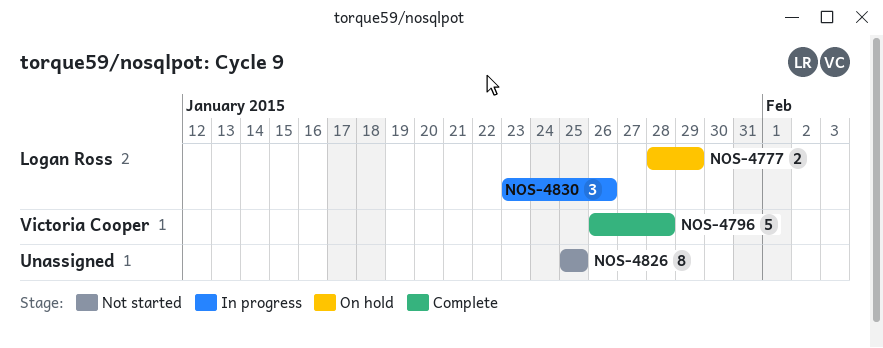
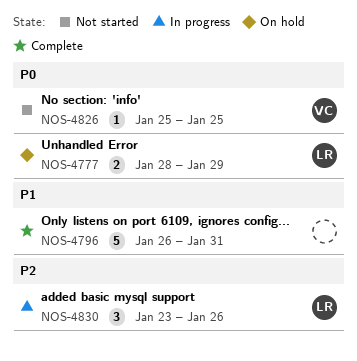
NOS-4796, owner: Victoria Cooper -> none
NOS-4796, due: Jan 28 -> Jan 31
NOS-4826, owner: none -> Victoria Cooper
NOS-4826, estimate: 8 -> 1

